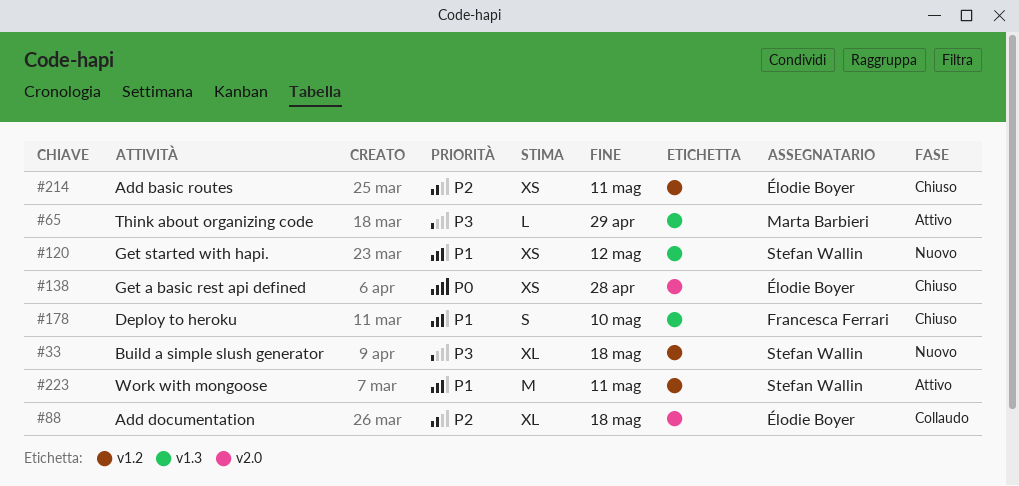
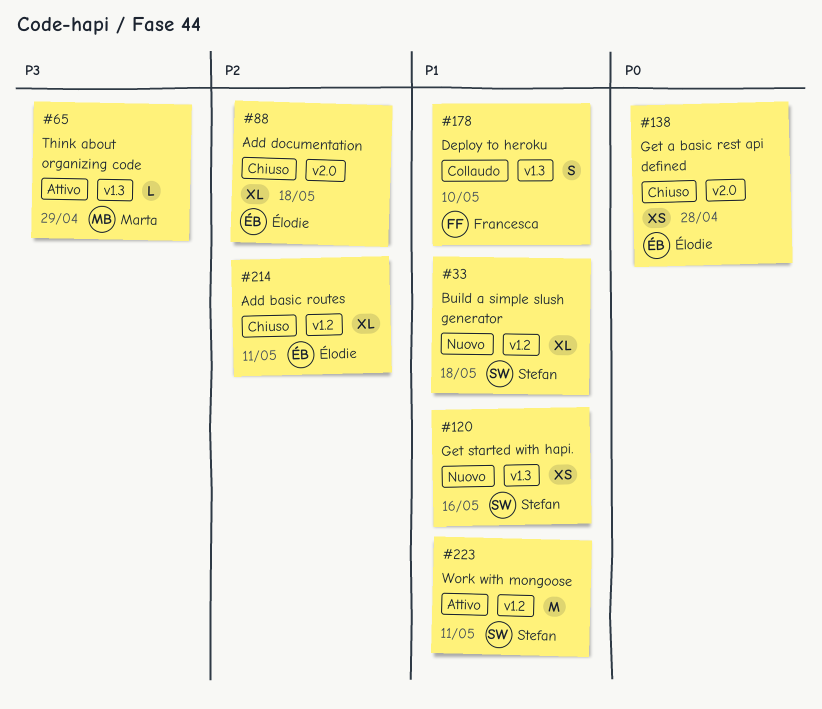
#33, priority: P3 -> P1
#88, status: Collaudo -> Chiuso
#120, due: May 12 -> May 16
#178, status: Chiuso -> Collaudo
#214, estimate: XS -> XL

